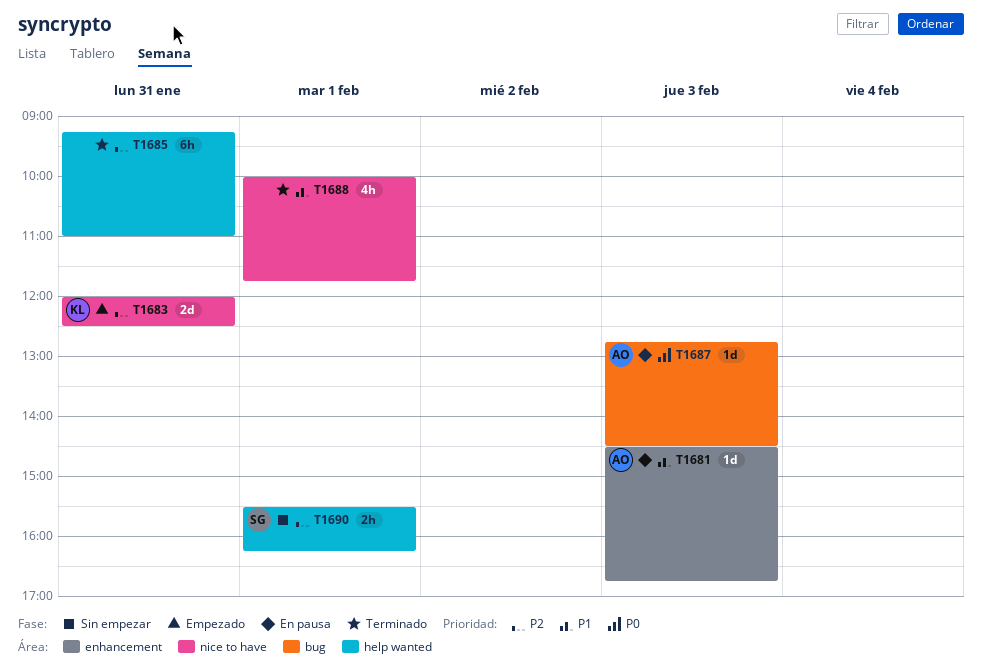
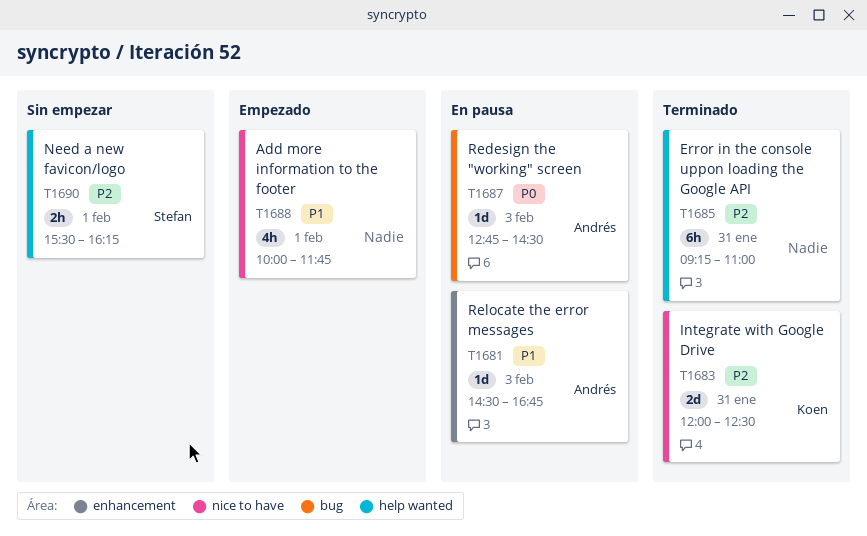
T1683, status: Empezado -> Terminado
T1688, status: Terminado -> Empezado

